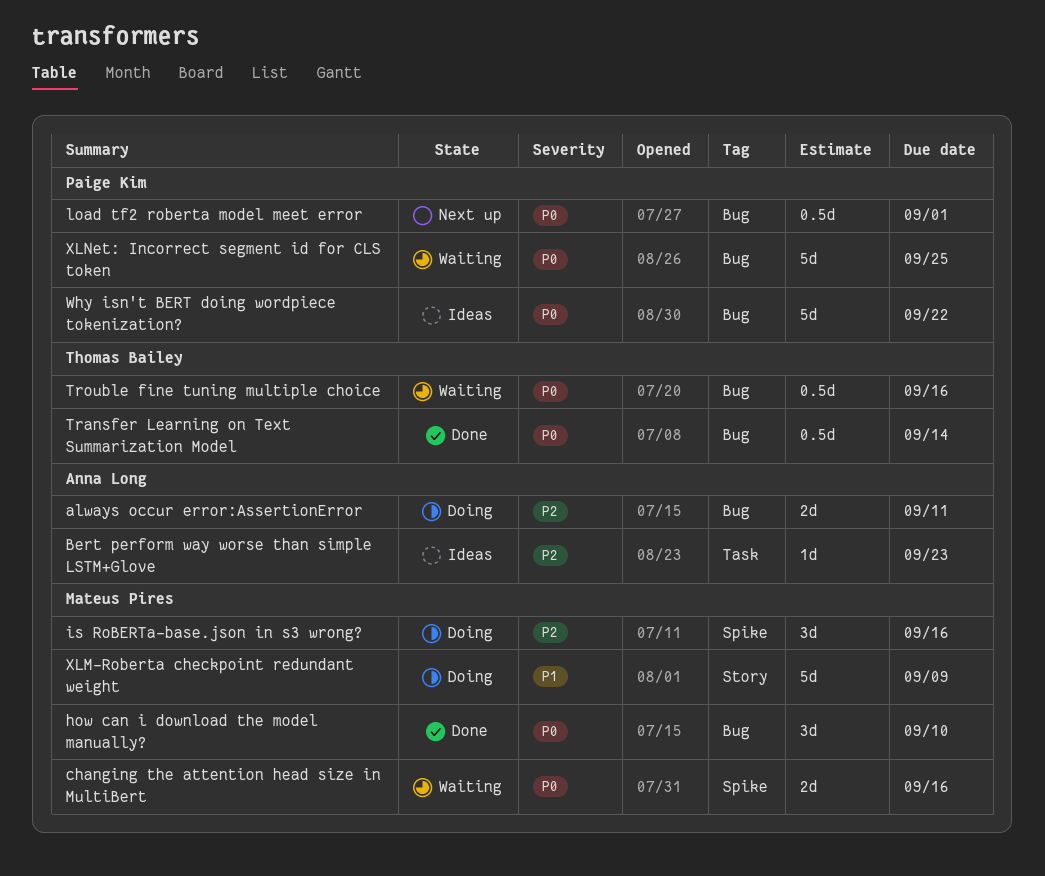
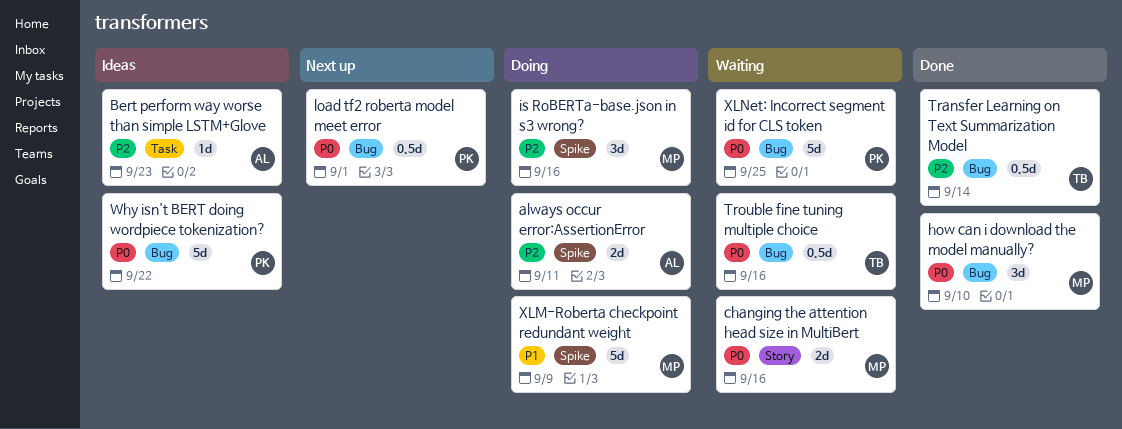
always occur error:AssertionError, label: Bug -> Spike
changing the attention head size in MultiBert, label: Spike -> Story
Transfer Learning on Text Summarization Model, priority: P0 -> P2
XLM-Roberta checkpoint redundant weight, label: Story -> Spike

